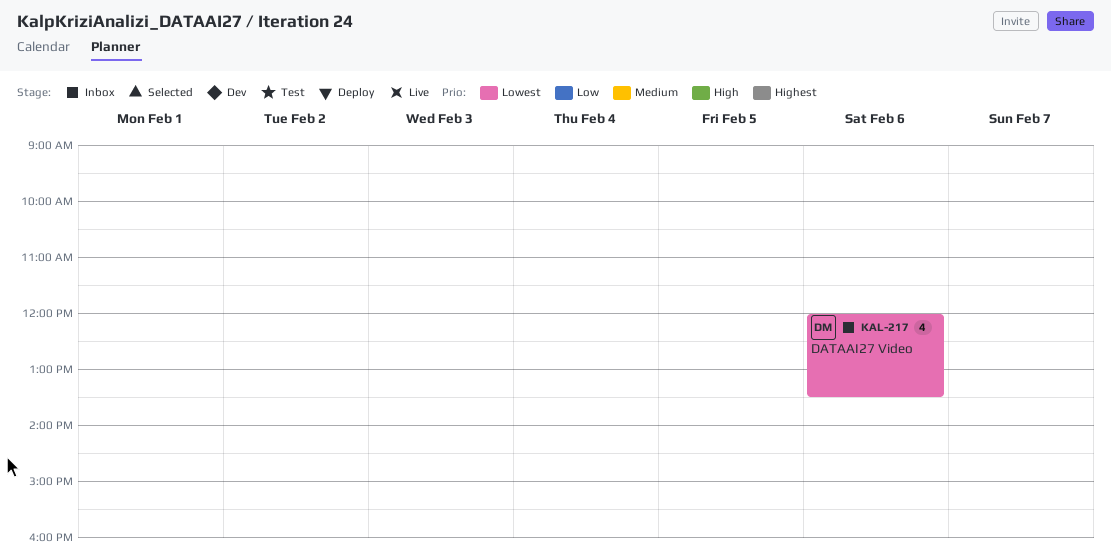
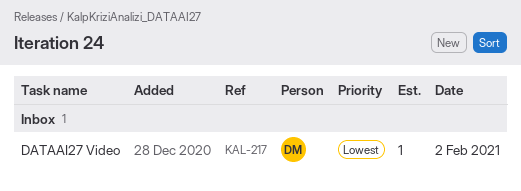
KAL-217, estimate: 4 -> 1
KAL-217, day: Feb 6 -> Feb 2

